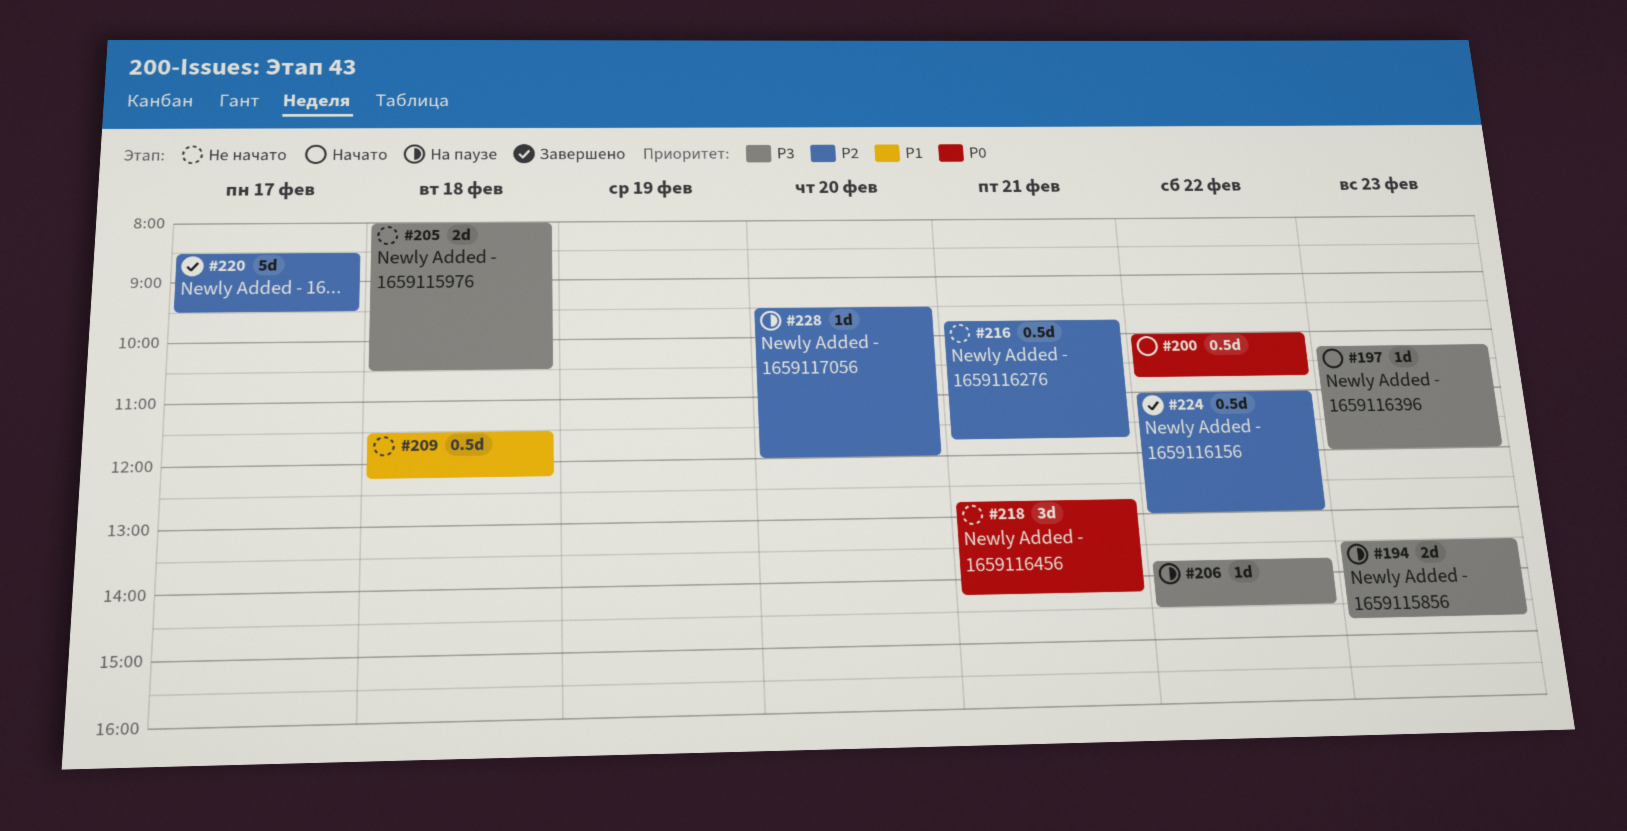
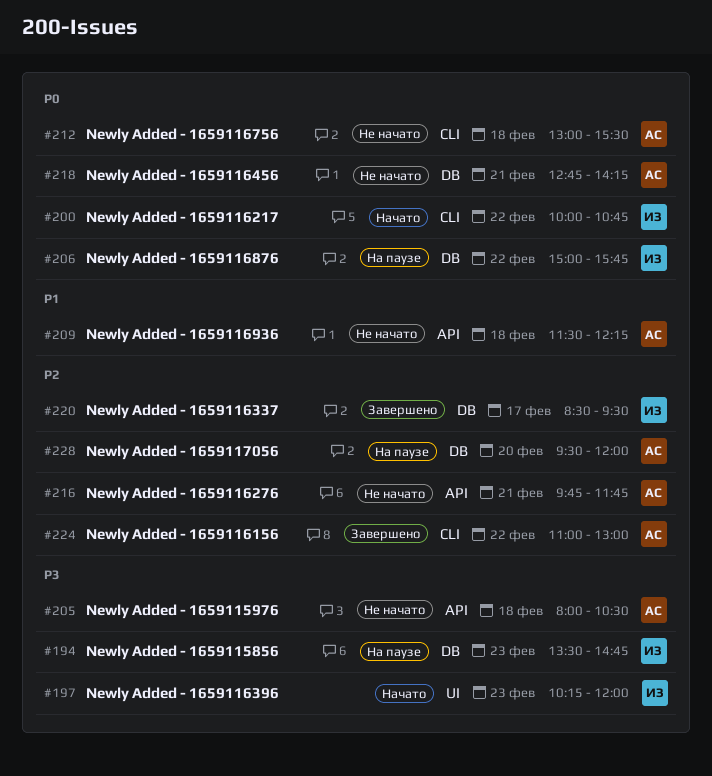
#206, priority: P3 -> P0
#206, begins: 13:45 -> 15:00
#206, ends: 14:30 -> 15:45
#212: none -> present

